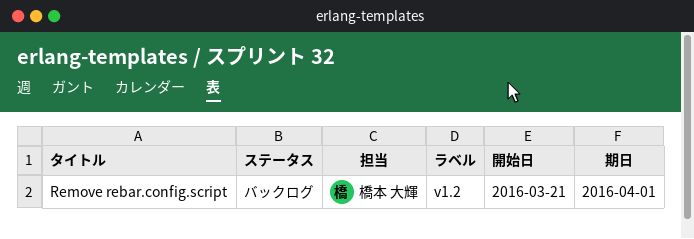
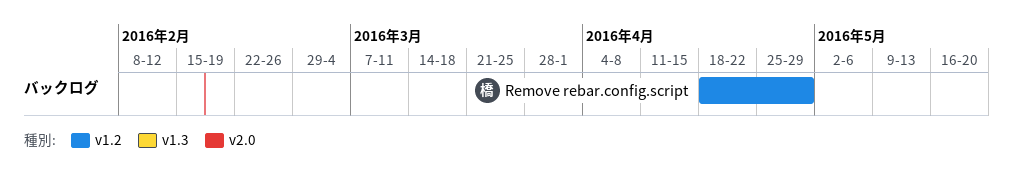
Remove rebar.config.script, start: Mar 21 -> Apr 18
Remove rebar.config.script, due: Apr 1 -> Apr 29

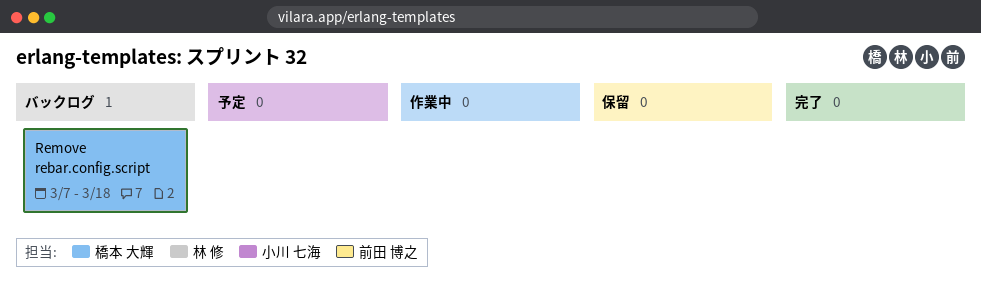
Remove rebar.config.script, start: Apr 18 -> Mar 7
Remove rebar.config.script, due: Apr 29 -> Mar 18

